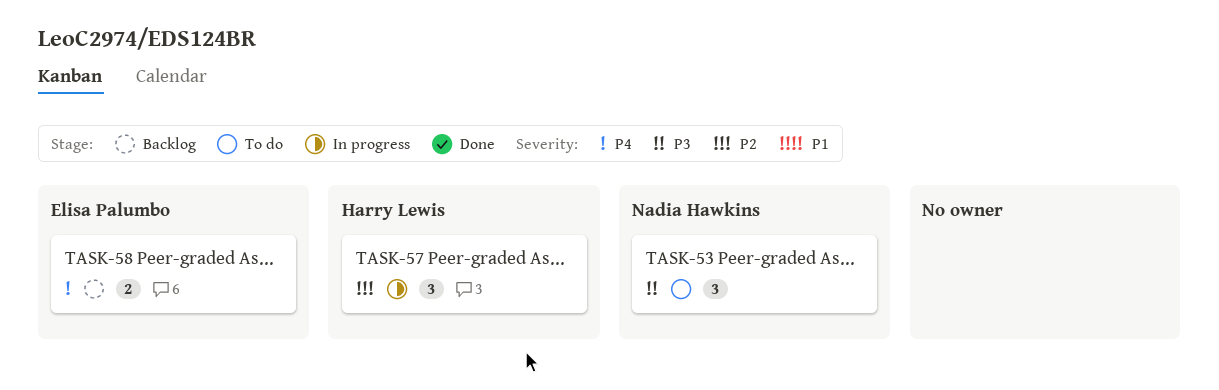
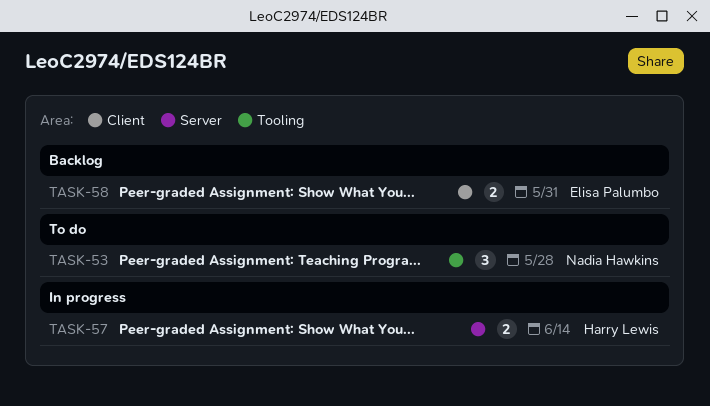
TASK-57, estimate: 3 -> 2

